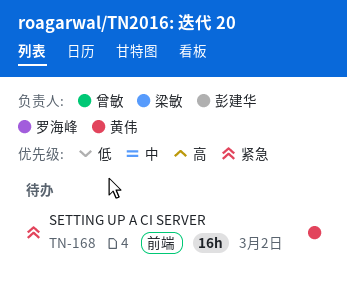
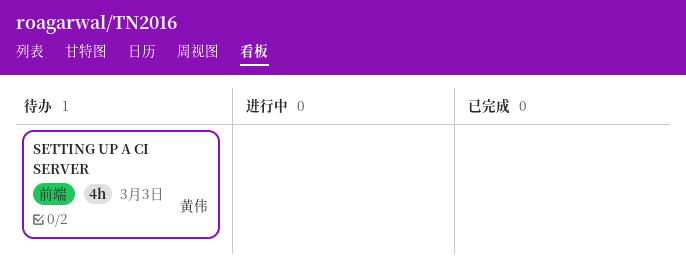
SETTING UP A CI SERVER, estimate: 16h -> 4h
SETTING UP A CI SERVER, due: Mar 2 -> Mar 3

